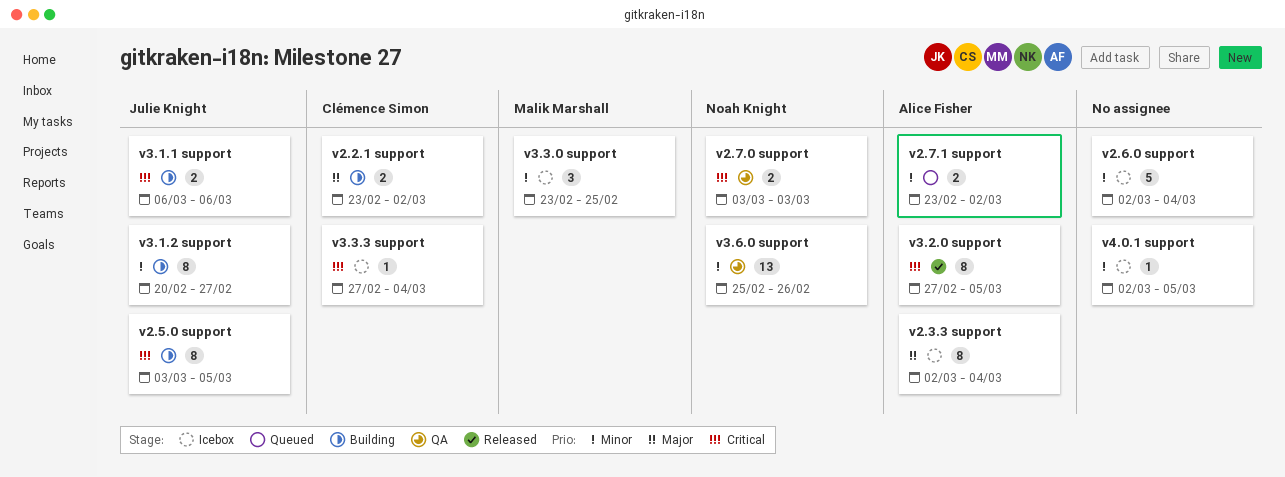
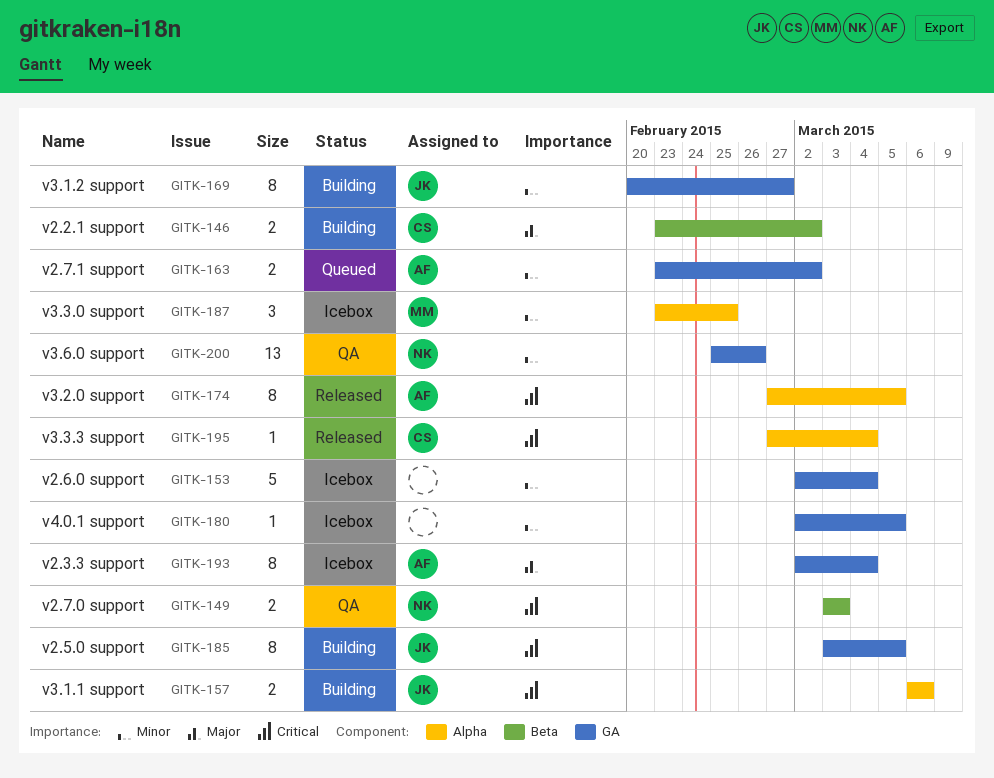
v3.3.3 support, status: Icebox -> Released

